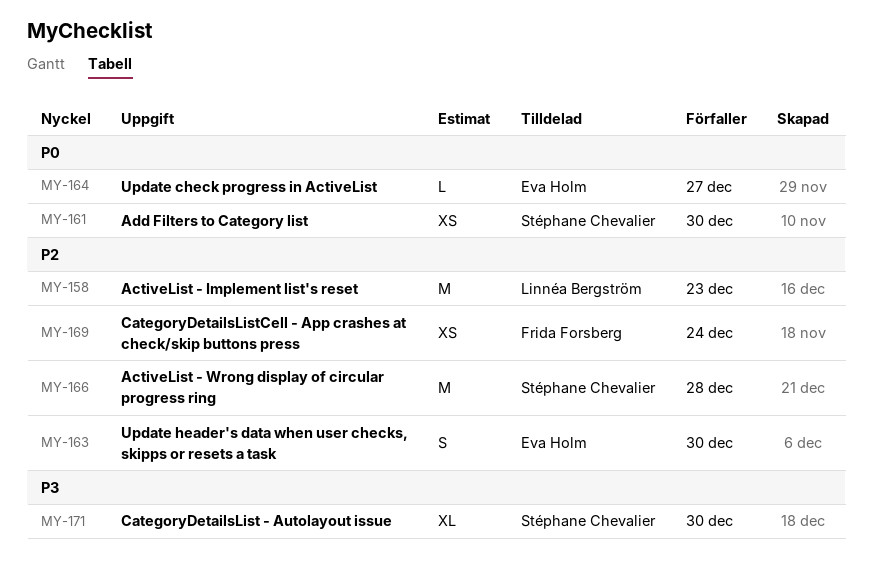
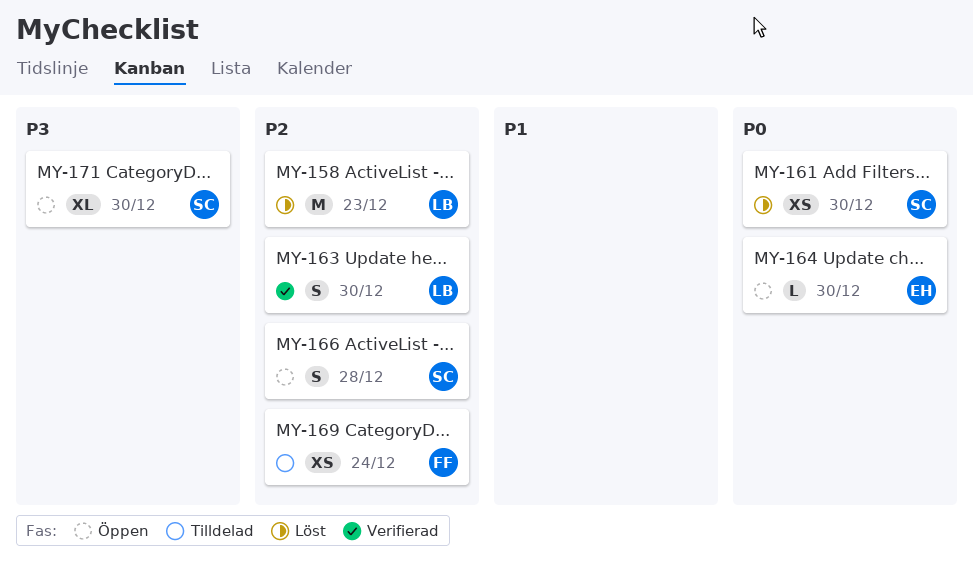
MY-163, owner: Eva Holm -> Linnéa Bergström
MY-164, due: Dec 27 -> Dec 30
MY-166, estimate: M -> S

